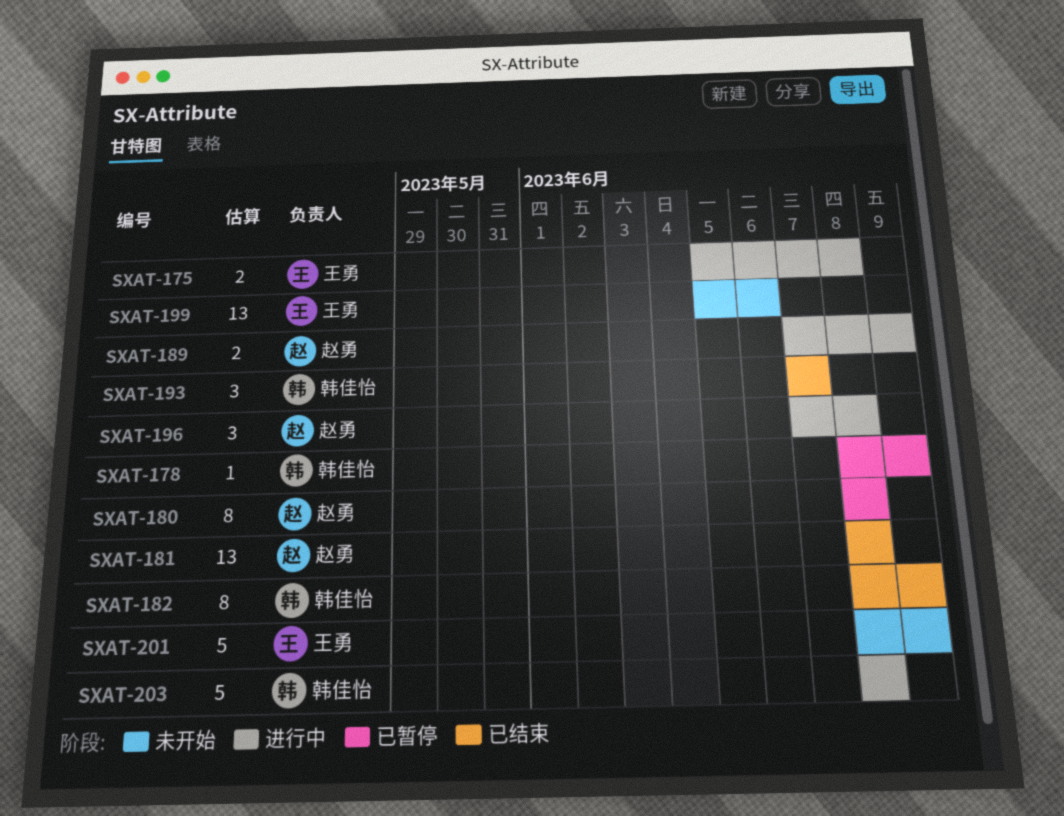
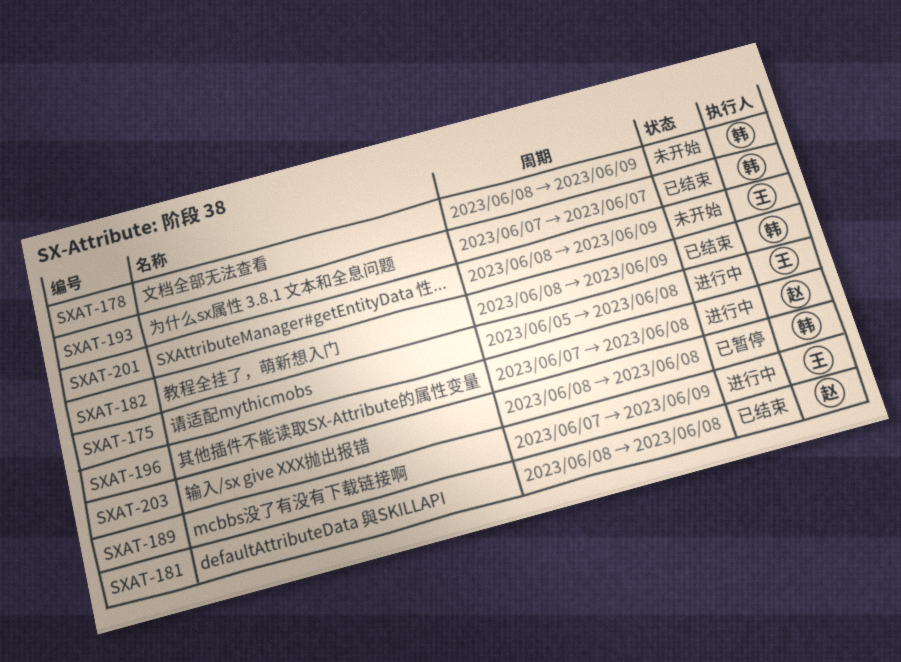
SXAT-178, status: 已暂停 -> 未开始
SXAT-180: present -> none
SXAT-189, owner: 赵勇 -> 王勇
SXAT-199: present -> none
SXAT-203, status: 进行中 -> 已暂停

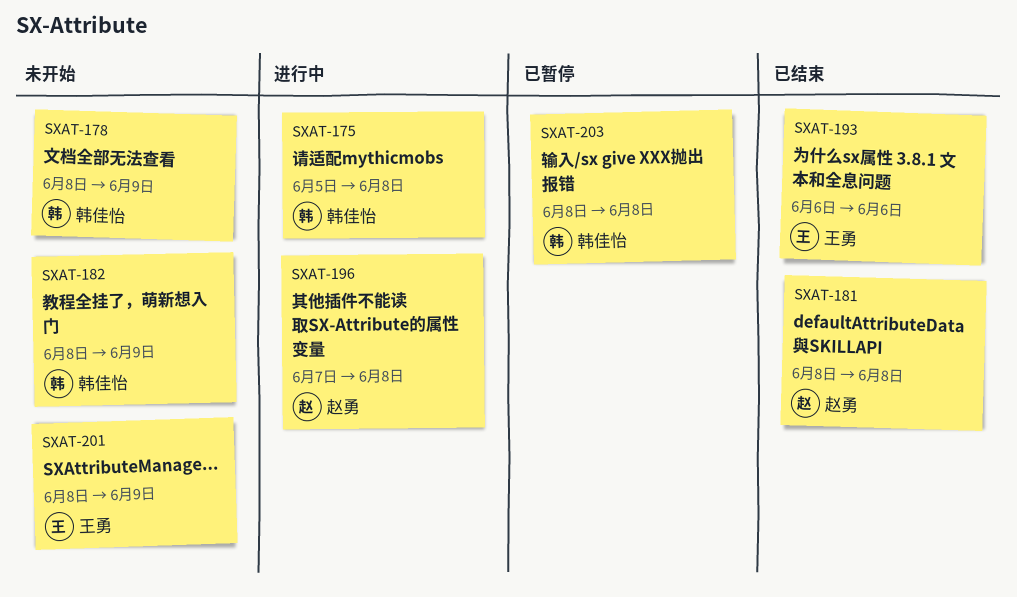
SXAT-175, owner: 王勇 -> 韩佳怡
SXAT-182, status: 已结束 -> 未开始
SXAT-189: present -> none
SXAT-193, owner: 韩佳怡 -> 王勇
SXAT-193, start: Jun 7 -> Jun 6
SXAT-193, due: Jun 7 -> Jun 6

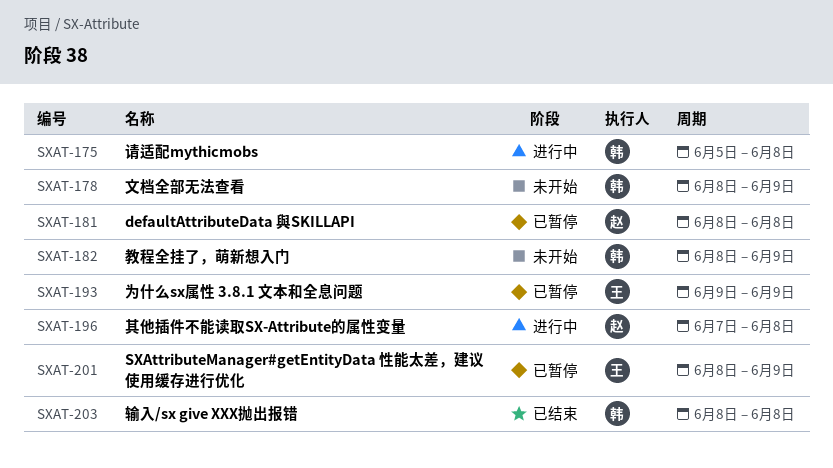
SXAT-181, status: 已结束 -> 已暂停
SXAT-193, status: 已结束 -> 已暂停
SXAT-193, start: Jun 6 -> Jun 9
SXAT-193, due: Jun 6 -> Jun 9
SXAT-201, status: 未开始 -> 已暂停
SXAT-203, status: 已暂停 -> 已结束

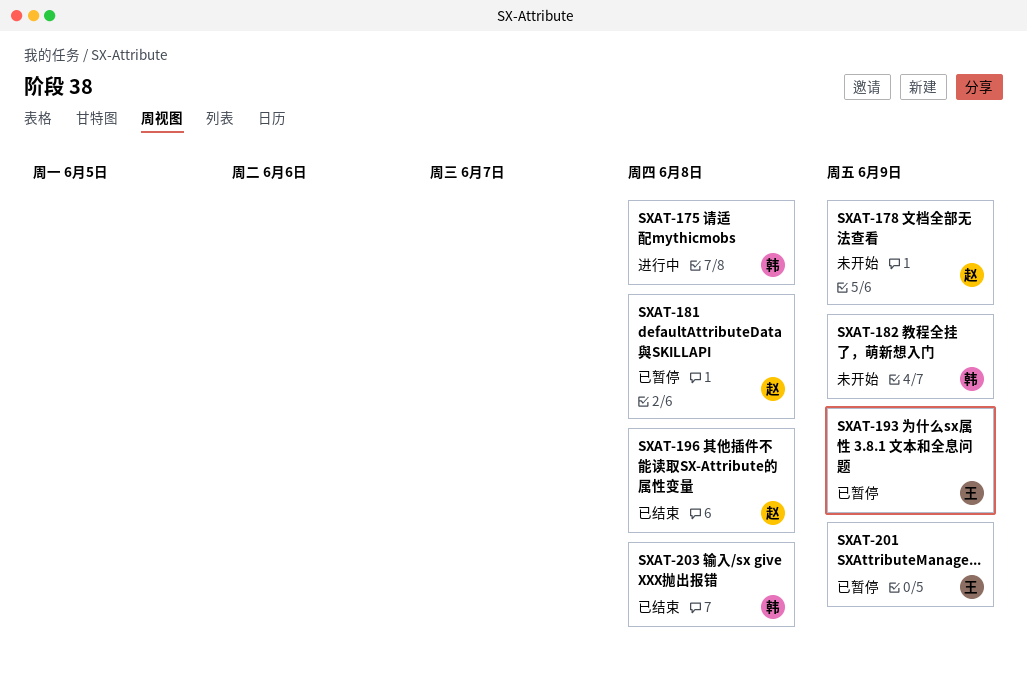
SXAT-178, owner: 韩 -> 赵
SXAT-196, status: 进行中 -> 已结束

